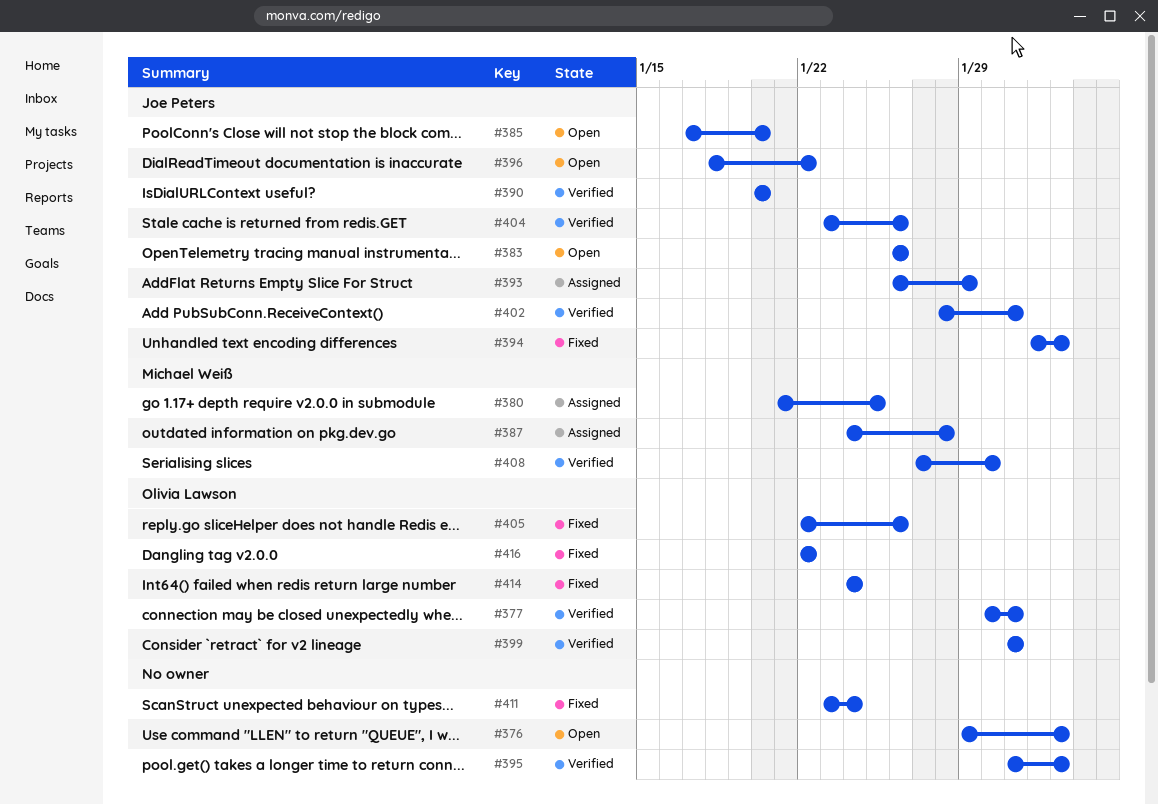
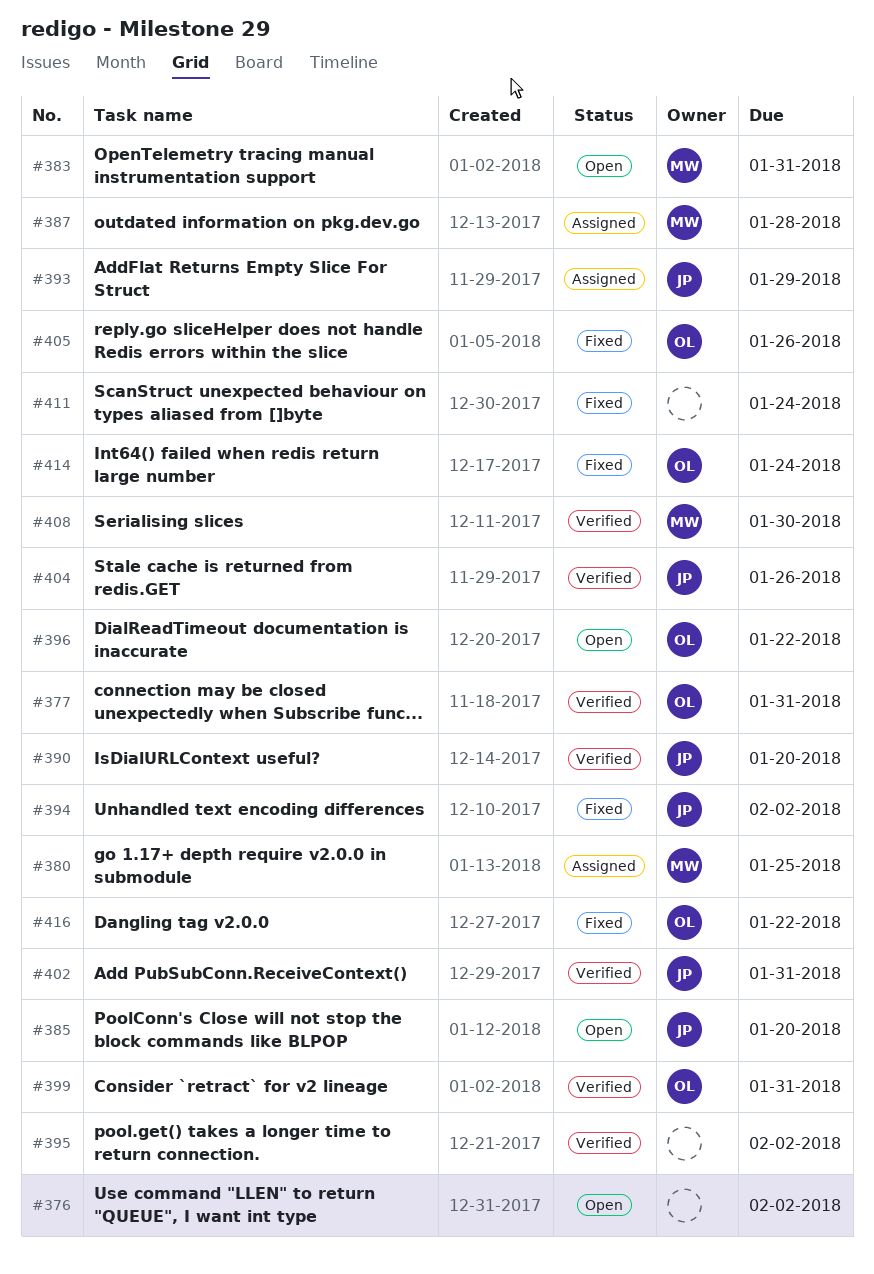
#383, owner: Joe Peters -> Michael Weiß
#383, due: Jan 26 -> Jan 31
#396, owner: Joe Peters -> Olivia Lawson

